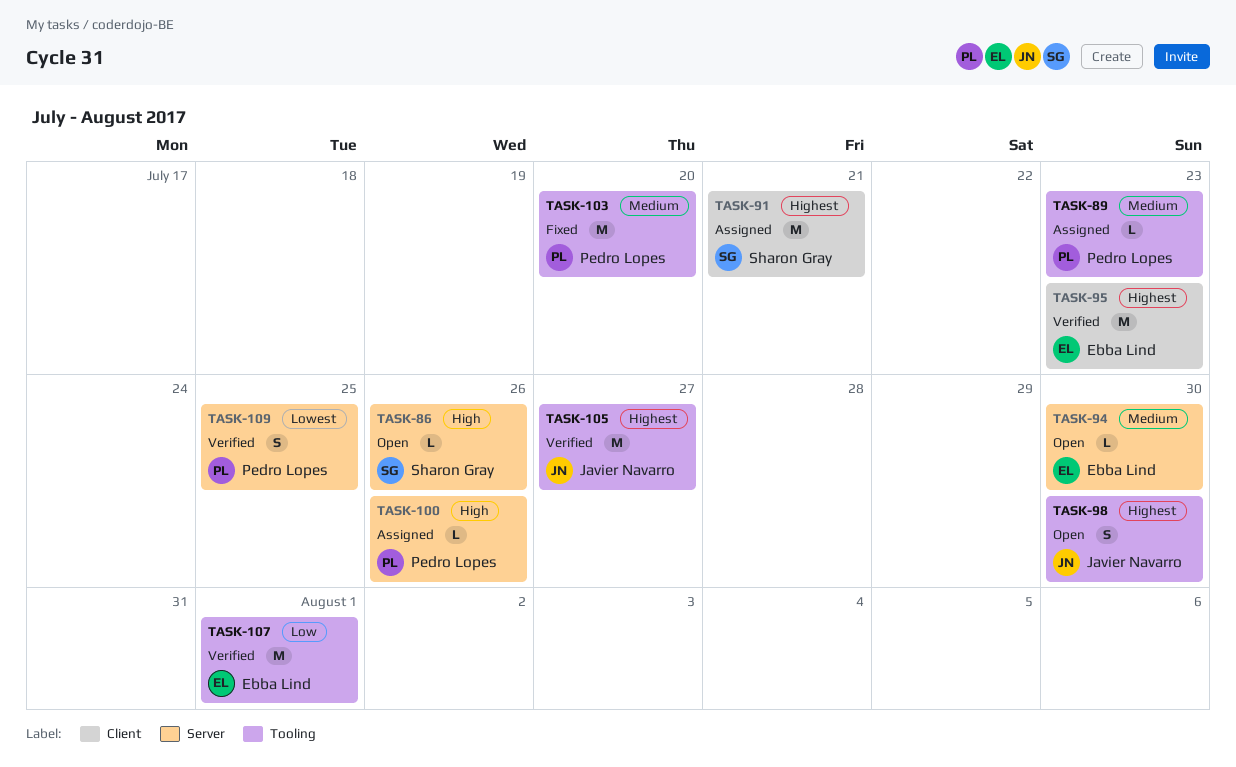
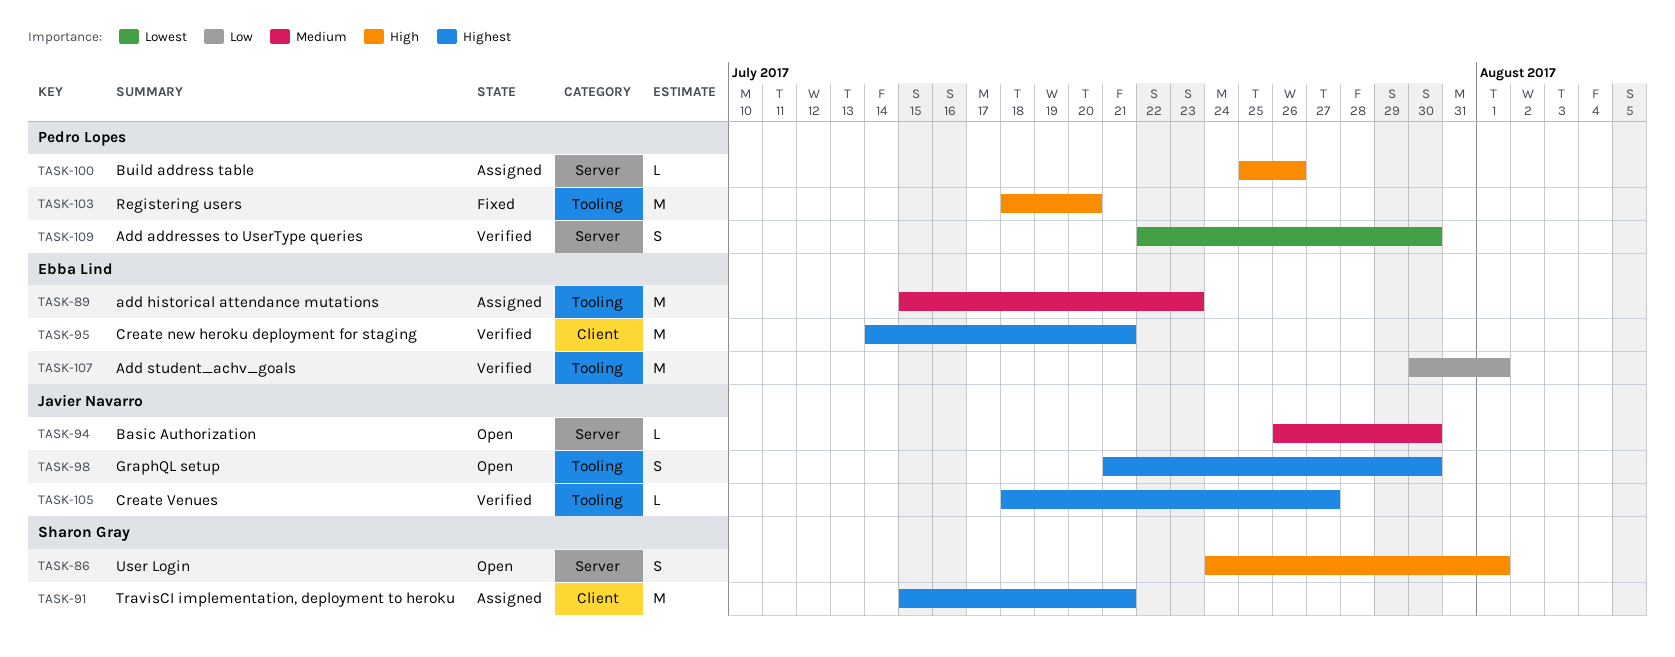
TASK-86, estimate: L -> S
TASK-86, due: Jul 26 -> Aug 1
TASK-89, owner: Pedro Lopes -> Ebba Lind
TASK-89, estimate: L -> M
TASK-94, owner: Ebba Lind -> Javier Navarro
TASK-95, due: Jul 23 -> Jul 21
TASK-103, priority: Medium -> High
TASK-105, estimate: M -> L
TASK-109, due: Jul 25 -> Jul 30

